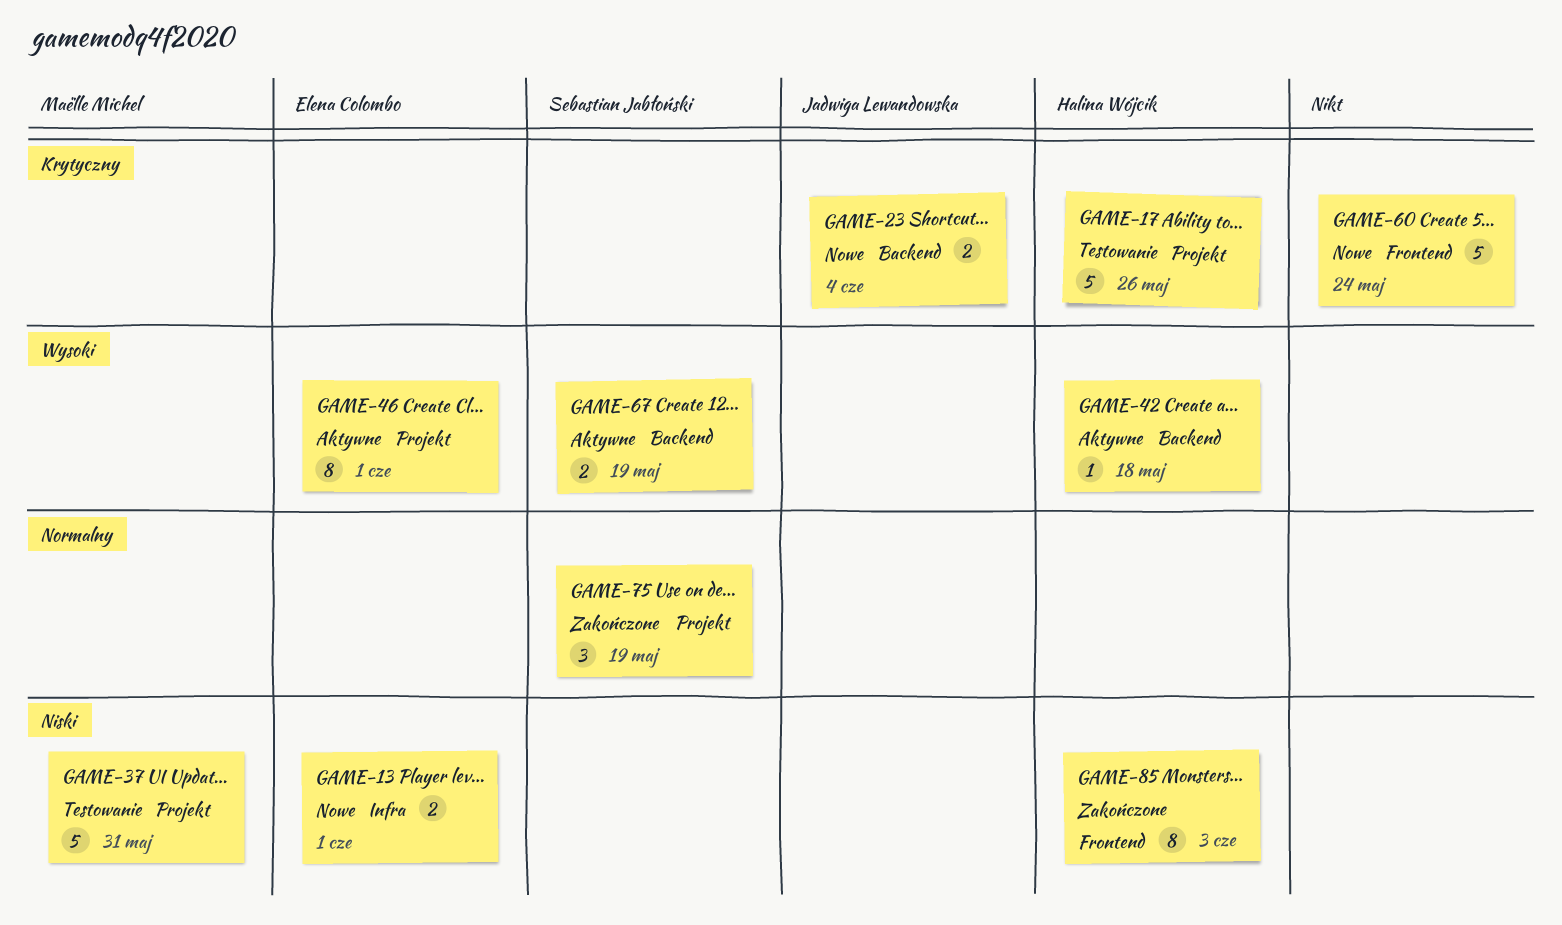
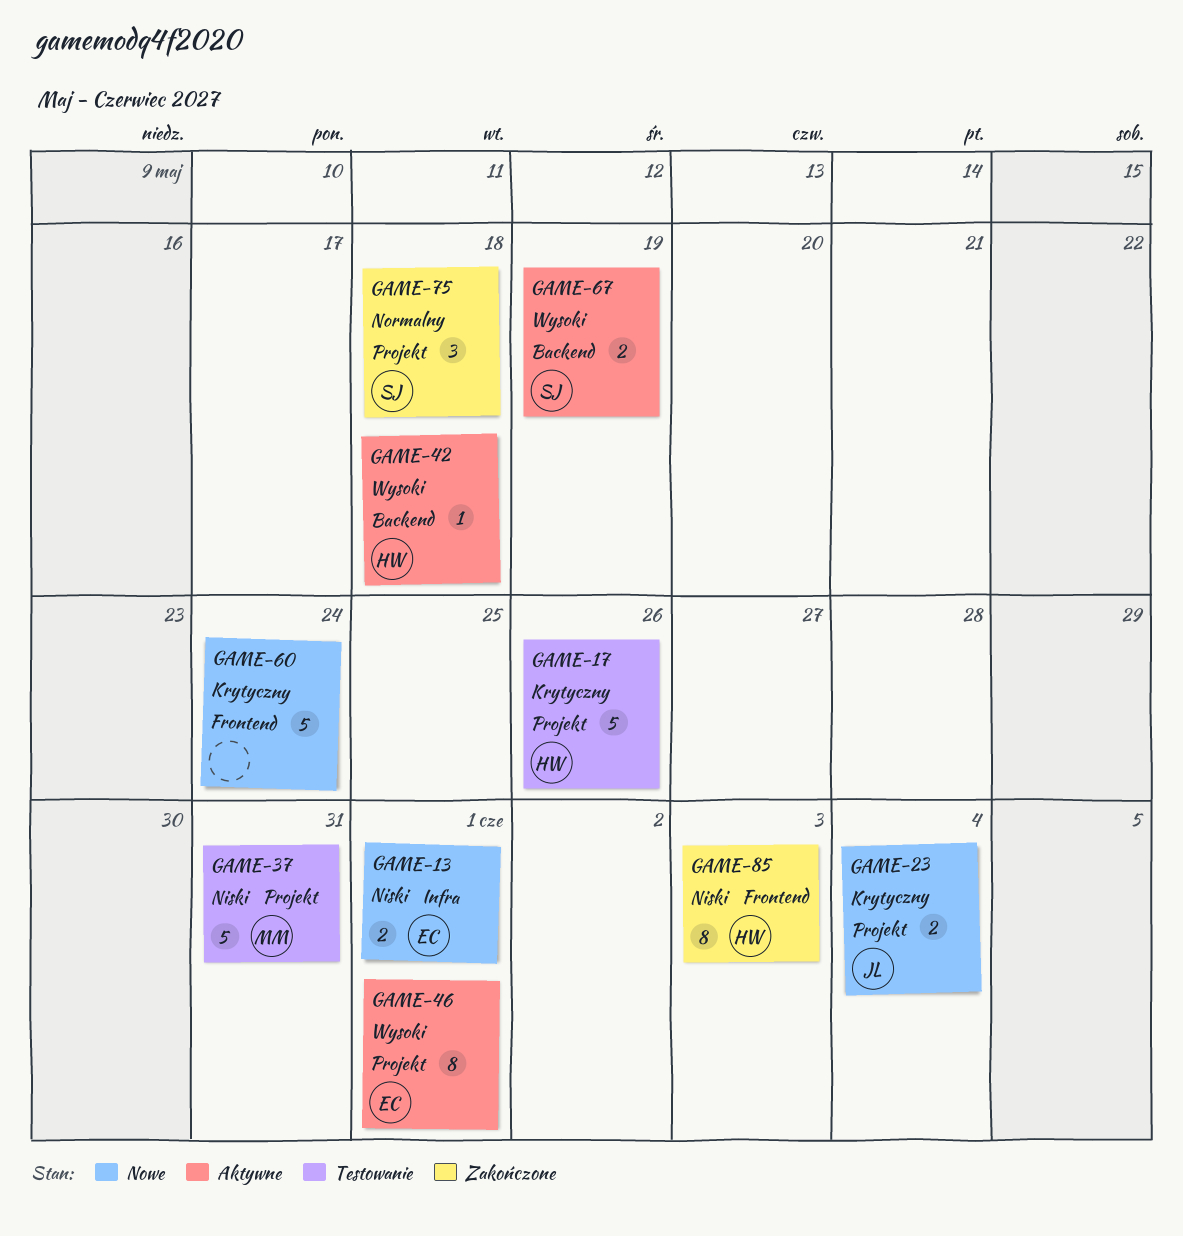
GAME-23, label: Backend -> Projekt
GAME-75, due: May 19 -> May 18

